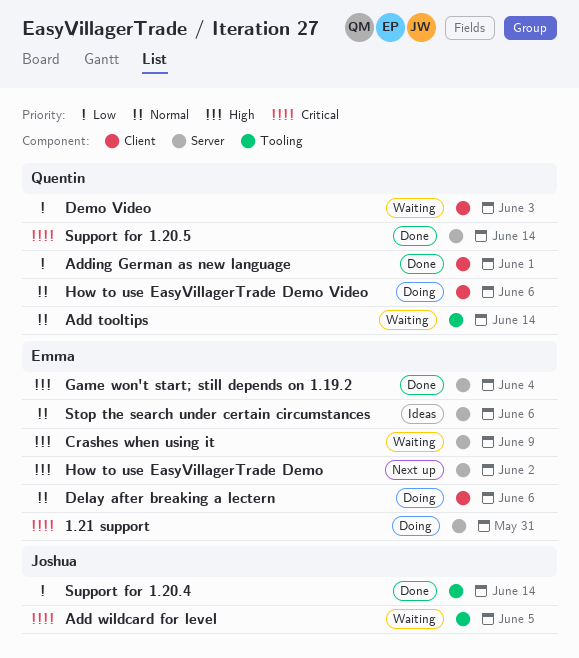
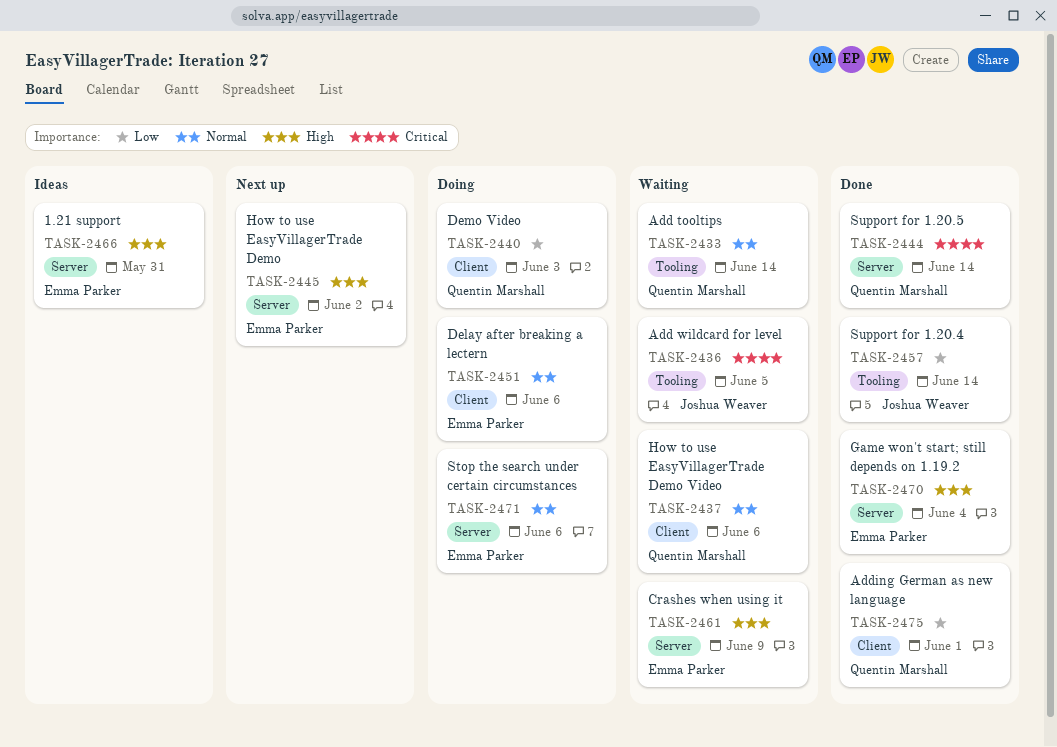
1.21 support, status: Doing -> Ideas
1.21 support, priority: Critical -> High
Demo Video, status: Waiting -> Doing
How to use EasyVillagerTrade Demo Video, status: Doing -> Waiting
Stop the search under certain circumstances, status: Ideas -> Doing

